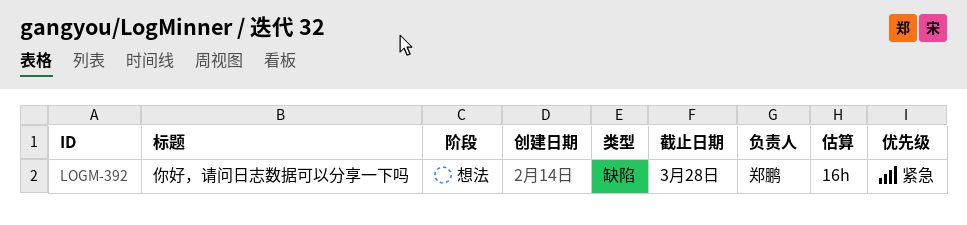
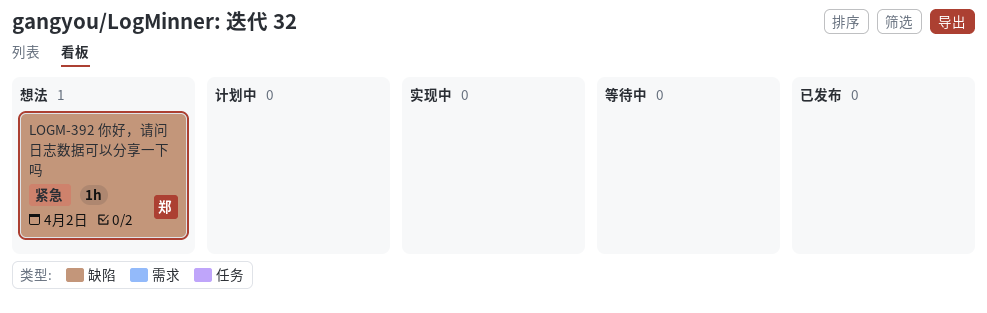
LOGM-392, estimate: 16h -> 1h
LOGM-392, due: Mar 28 -> Apr 2

